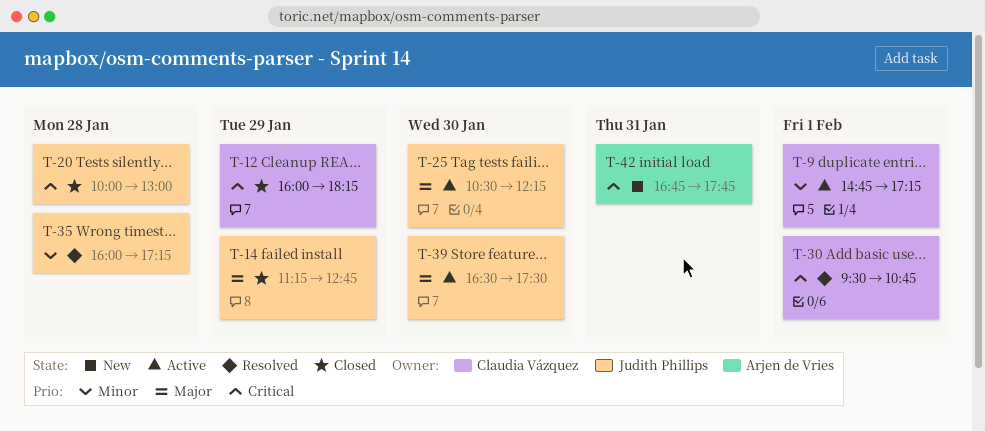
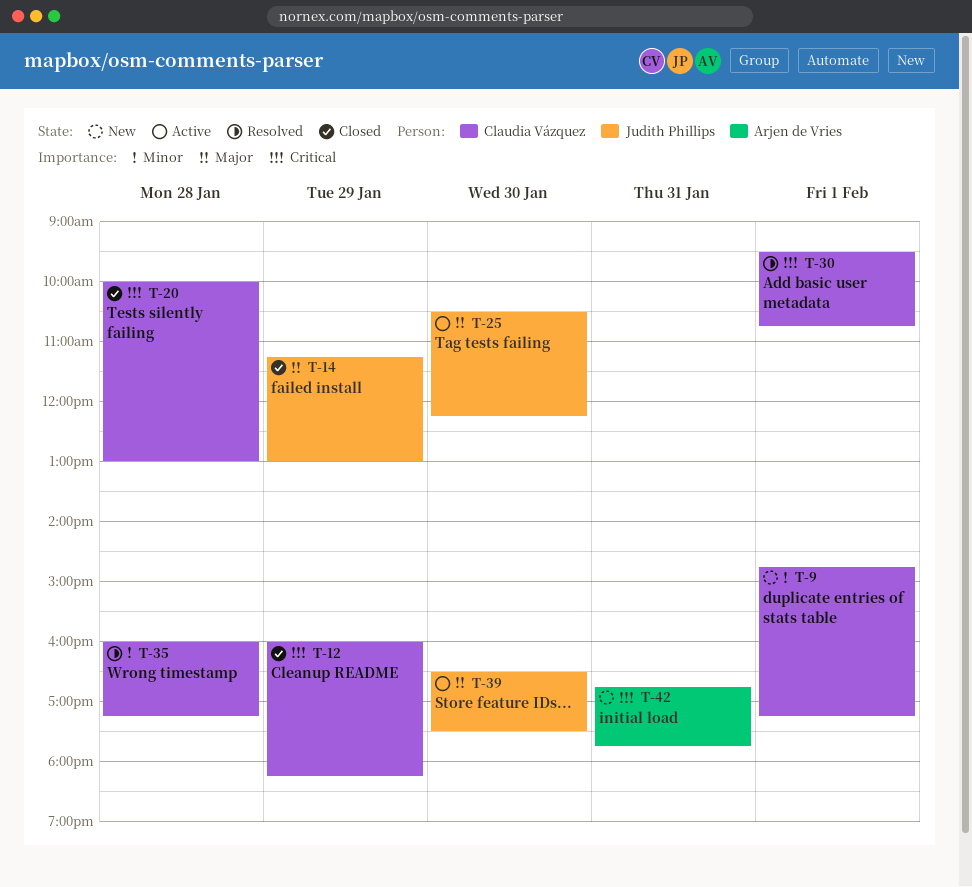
T-9, status: Active -> New
T-14, ends: 12:45 -> 13:00
T-20, owner: Judith Phillips -> Claudia Vázquez
T-35, owner: Judith Phillips -> Claudia Vázquez

